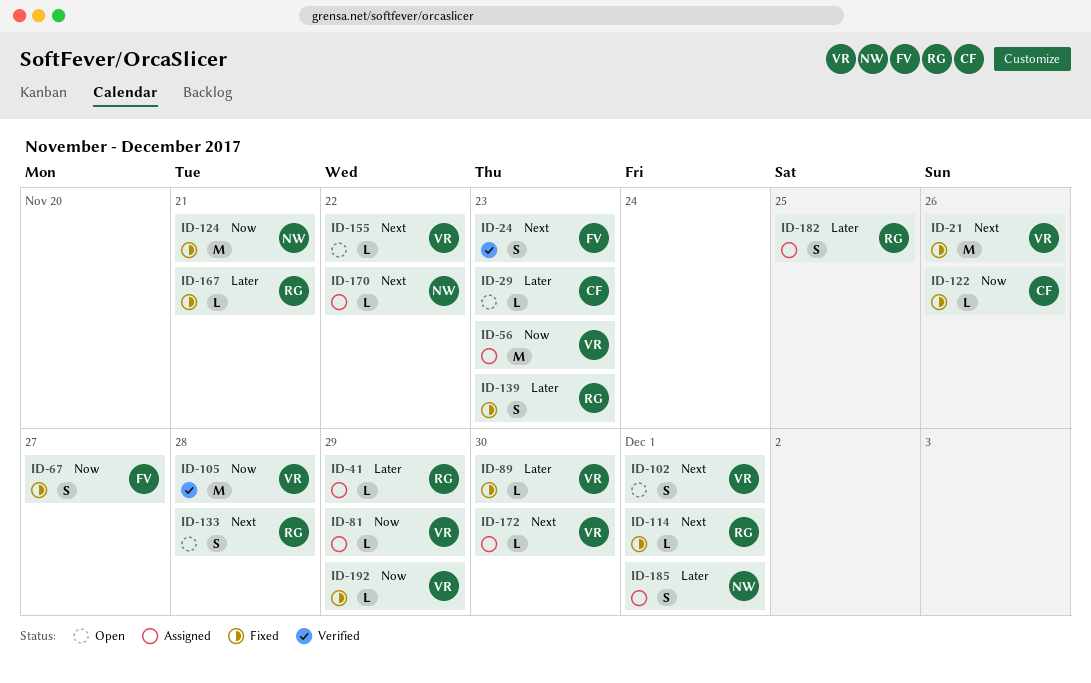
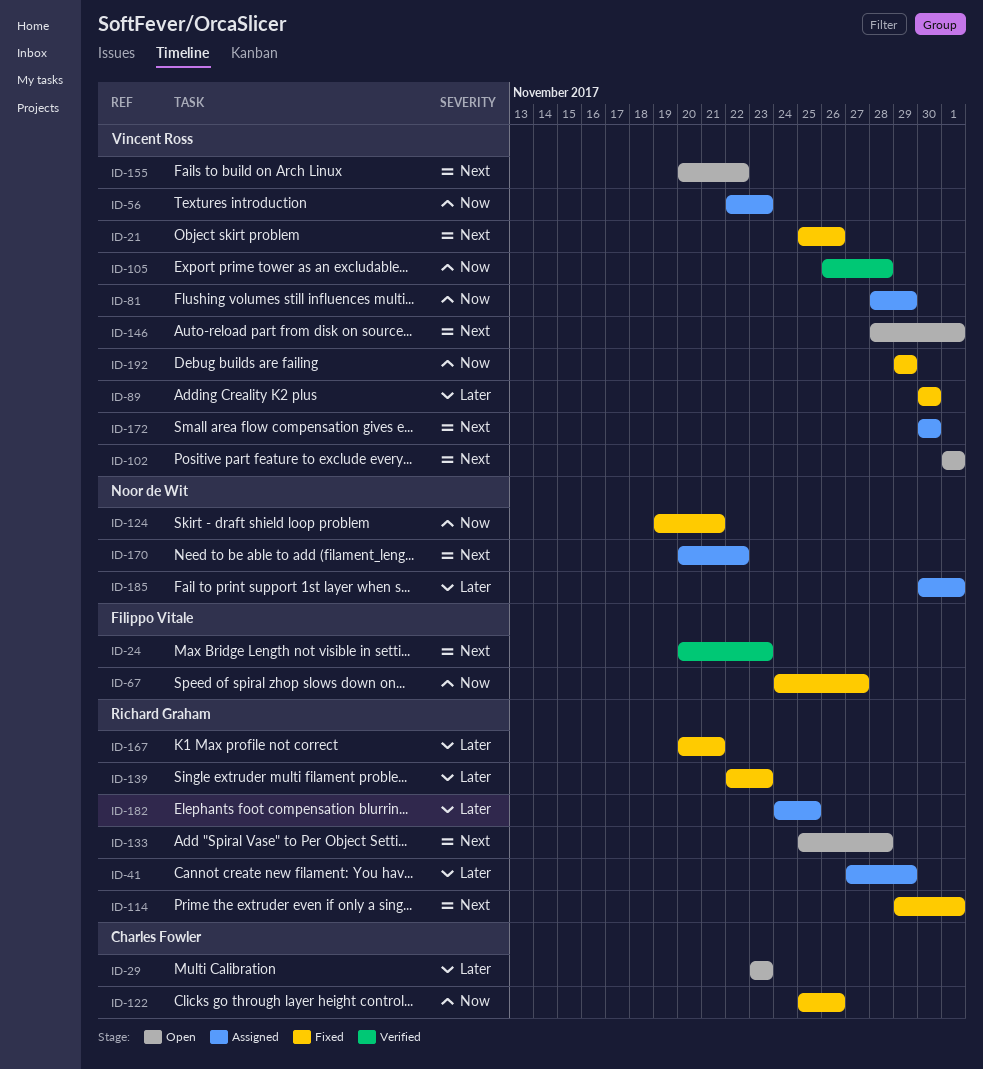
ID-146: none -> present

